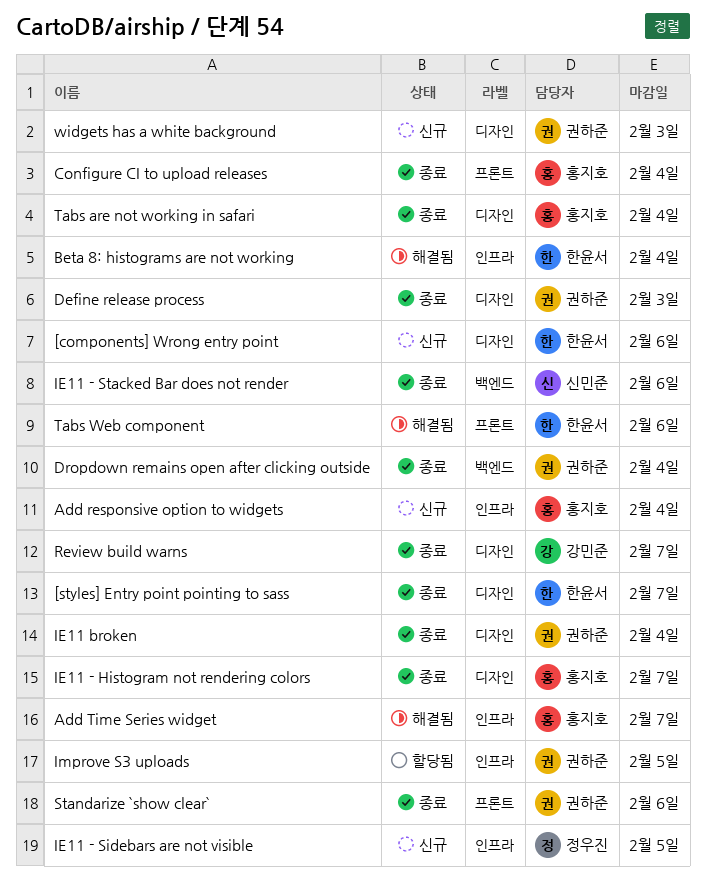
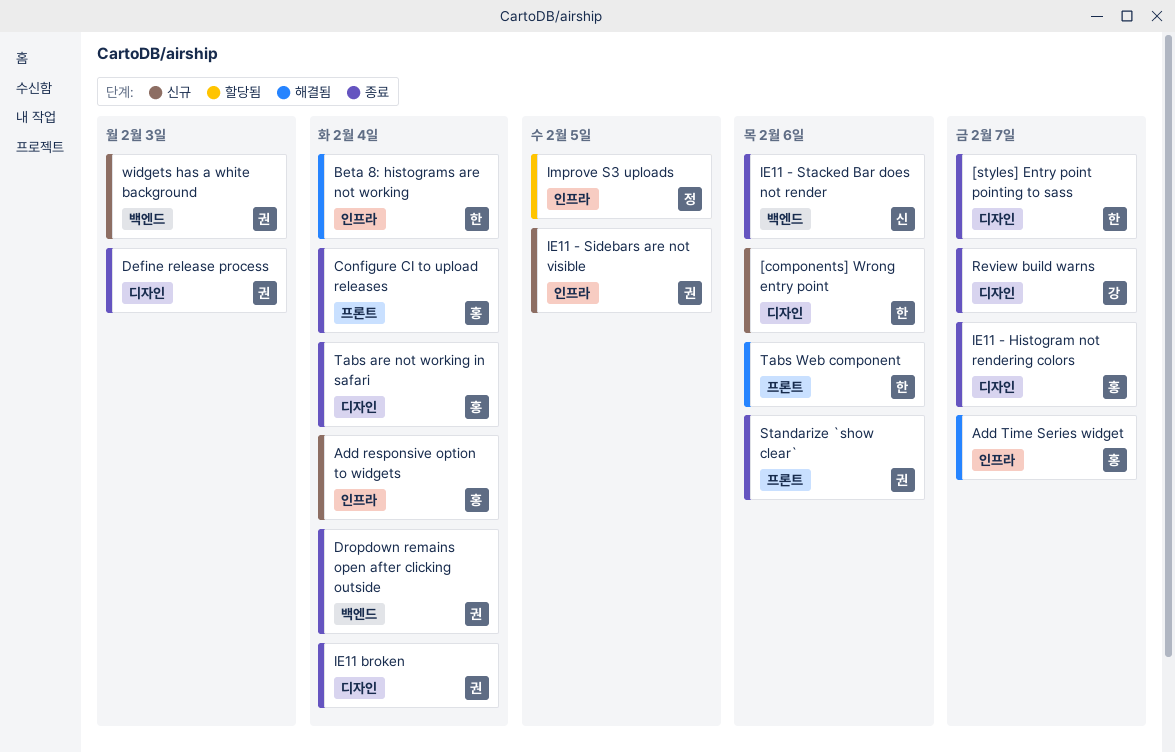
IE11 - Sidebars are not visible, owner: 정우진 -> 권하준
Improve S3 uploads, owner: 권하준 -> 정우진
widgets has a white background, label: 디자인 -> 백엔드

